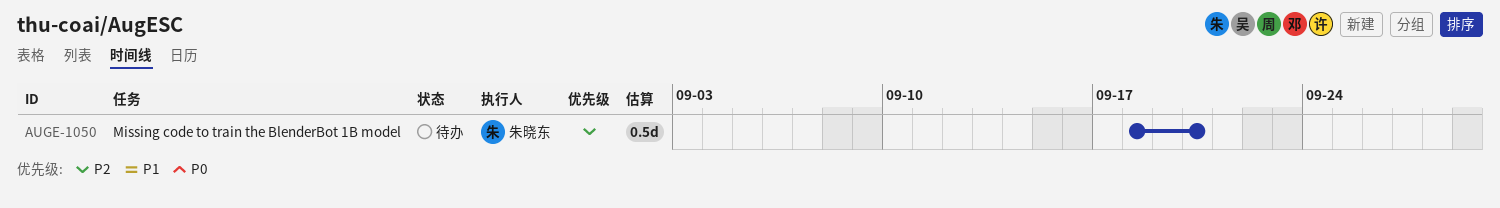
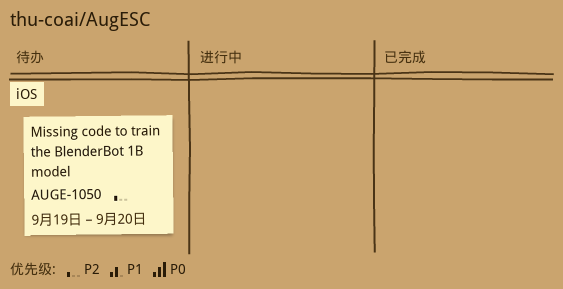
AUGE-1050, start: Sep 18 -> Sep 19

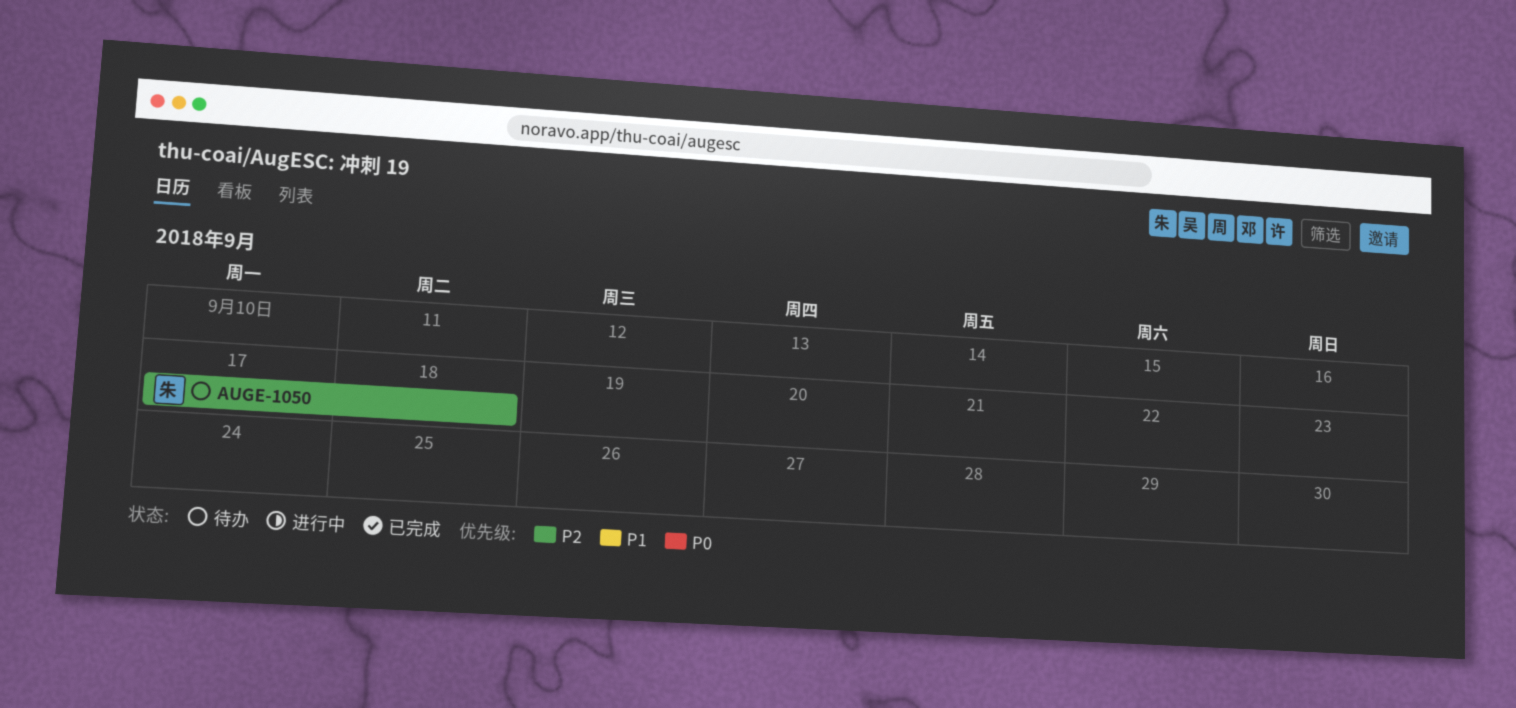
AUGE-1050, start: Sep 19 -> Sep 17
AUGE-1050, due: Sep 20 -> Sep 18

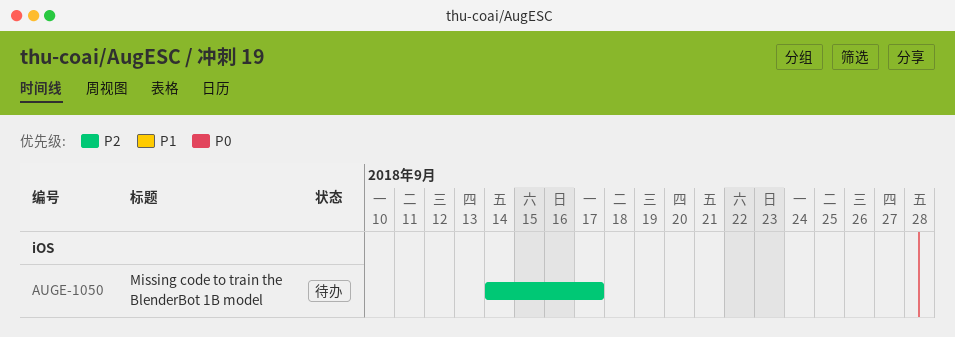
AUGE-1050, start: Sep 17 -> Sep 14
AUGE-1050, due: Sep 18 -> Sep 17

